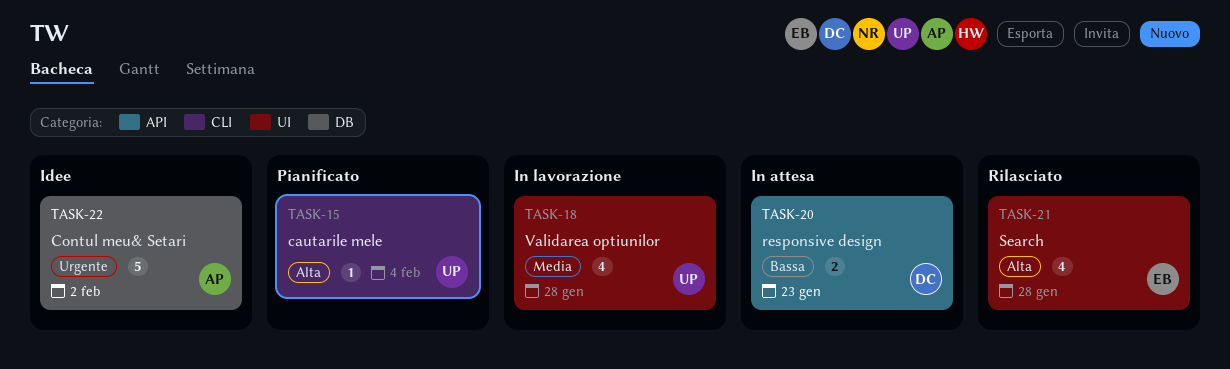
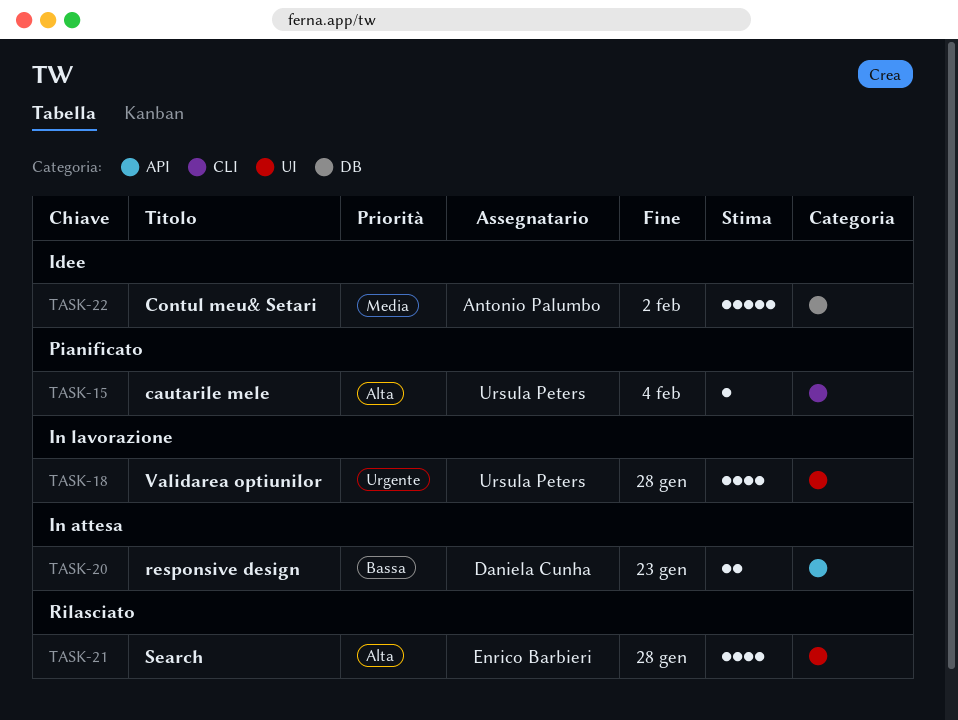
TASK-18, priority: Media -> Urgente
TASK-22, priority: Urgente -> Media

